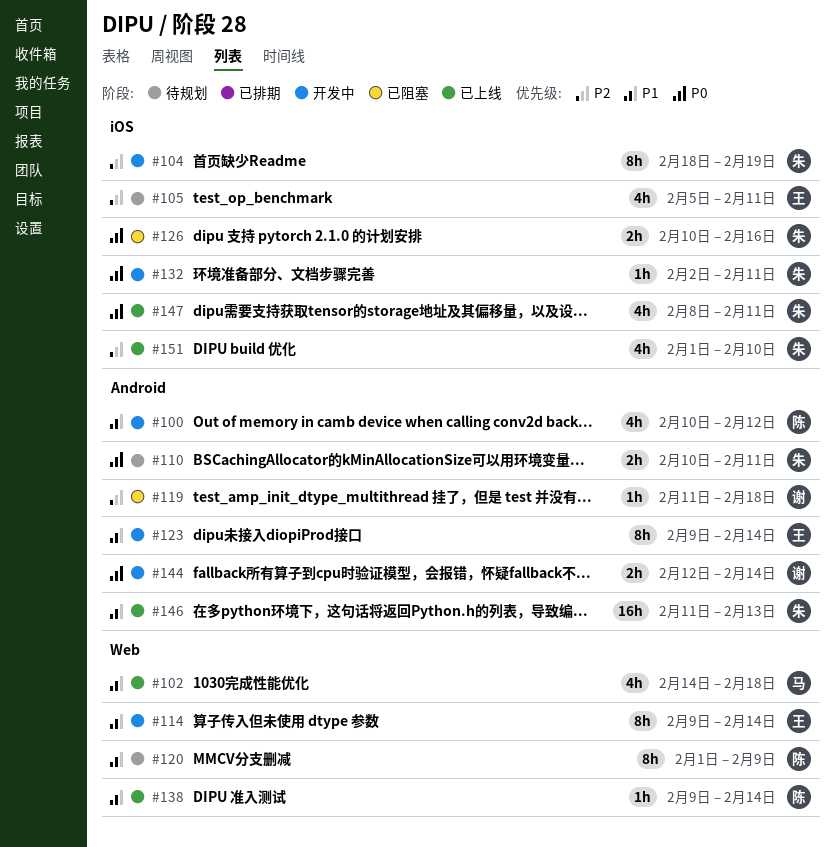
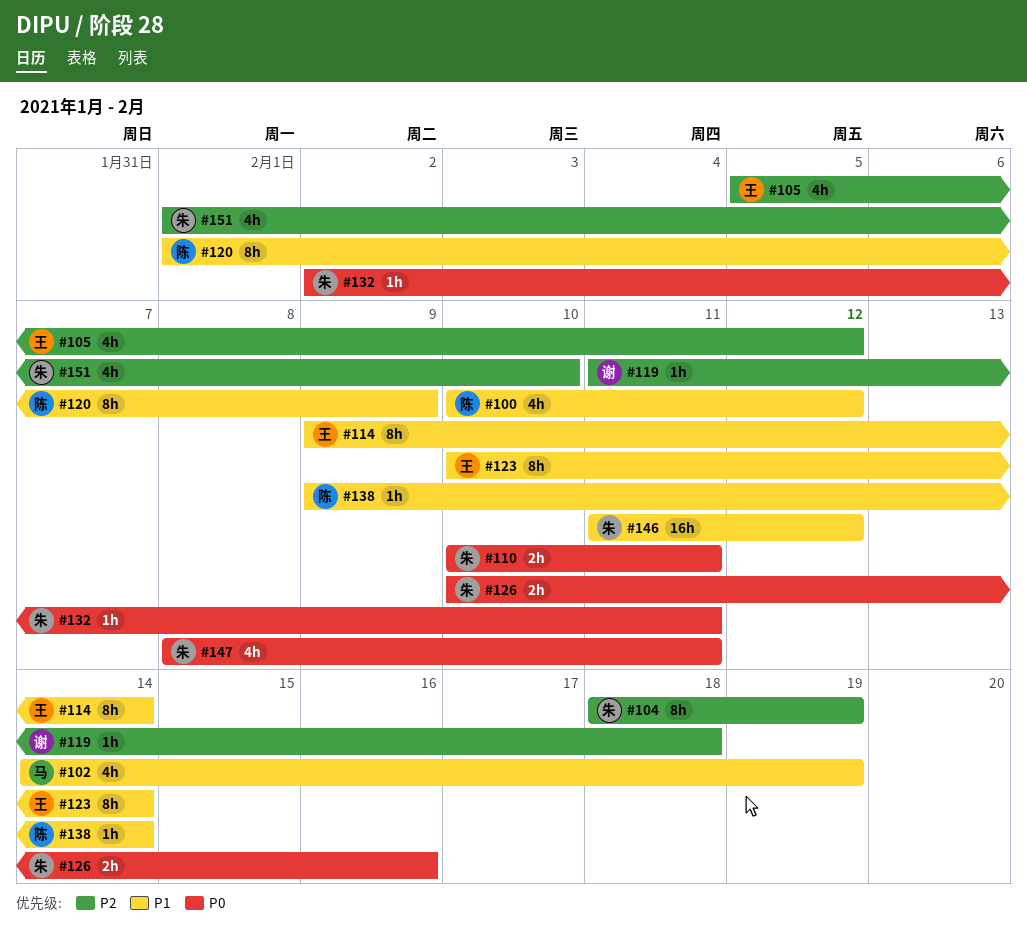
#102, due: Feb 18 -> Feb 19
#105, due: Feb 11 -> Feb 12
#123, start: Feb 9 -> Feb 10
#144: present -> none
#146, due: Feb 13 -> Feb 12

